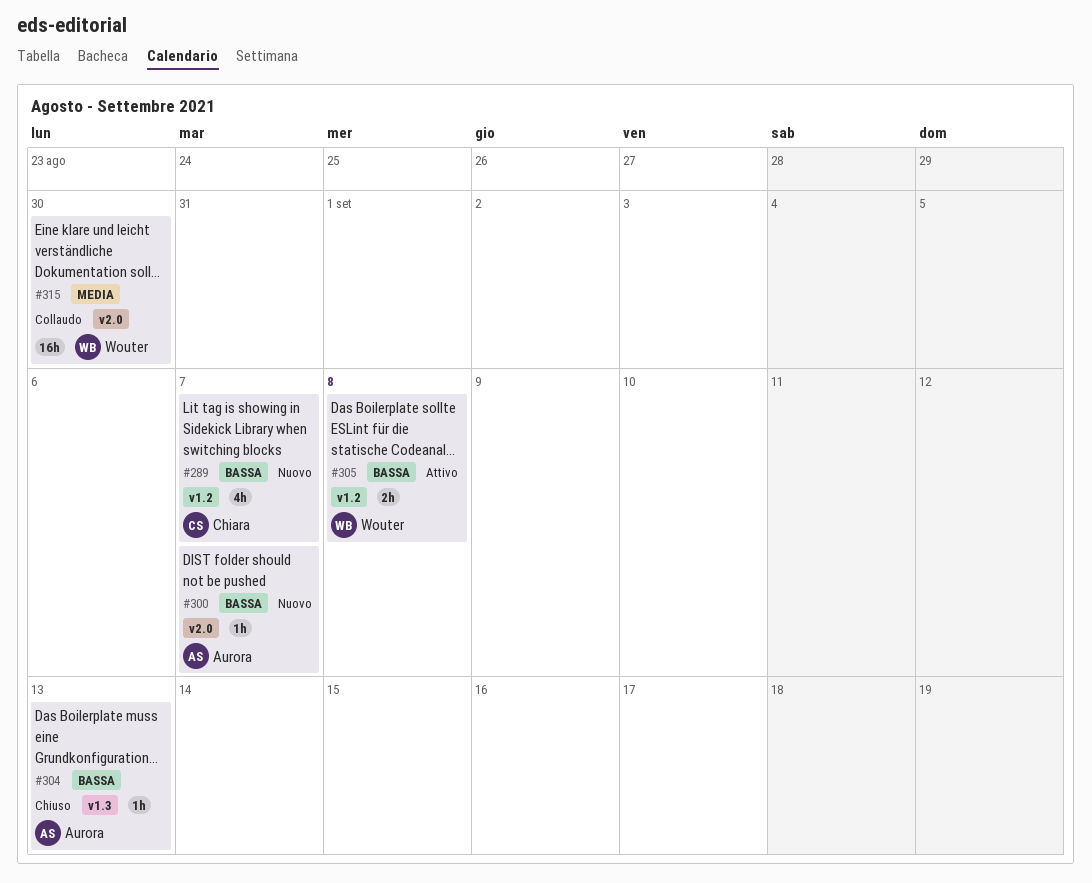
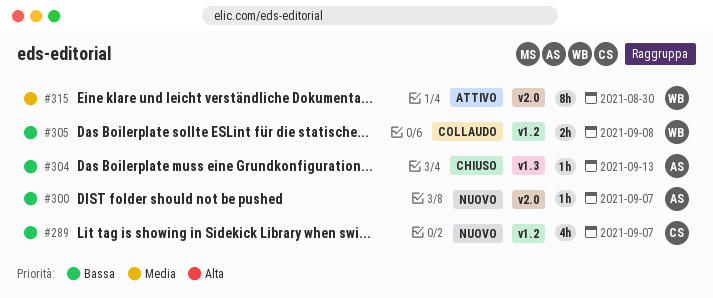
#305, status: Attivo -> Collaudo
#315, status: Collaudo -> Attivo
#315, estimate: 16h -> 8h

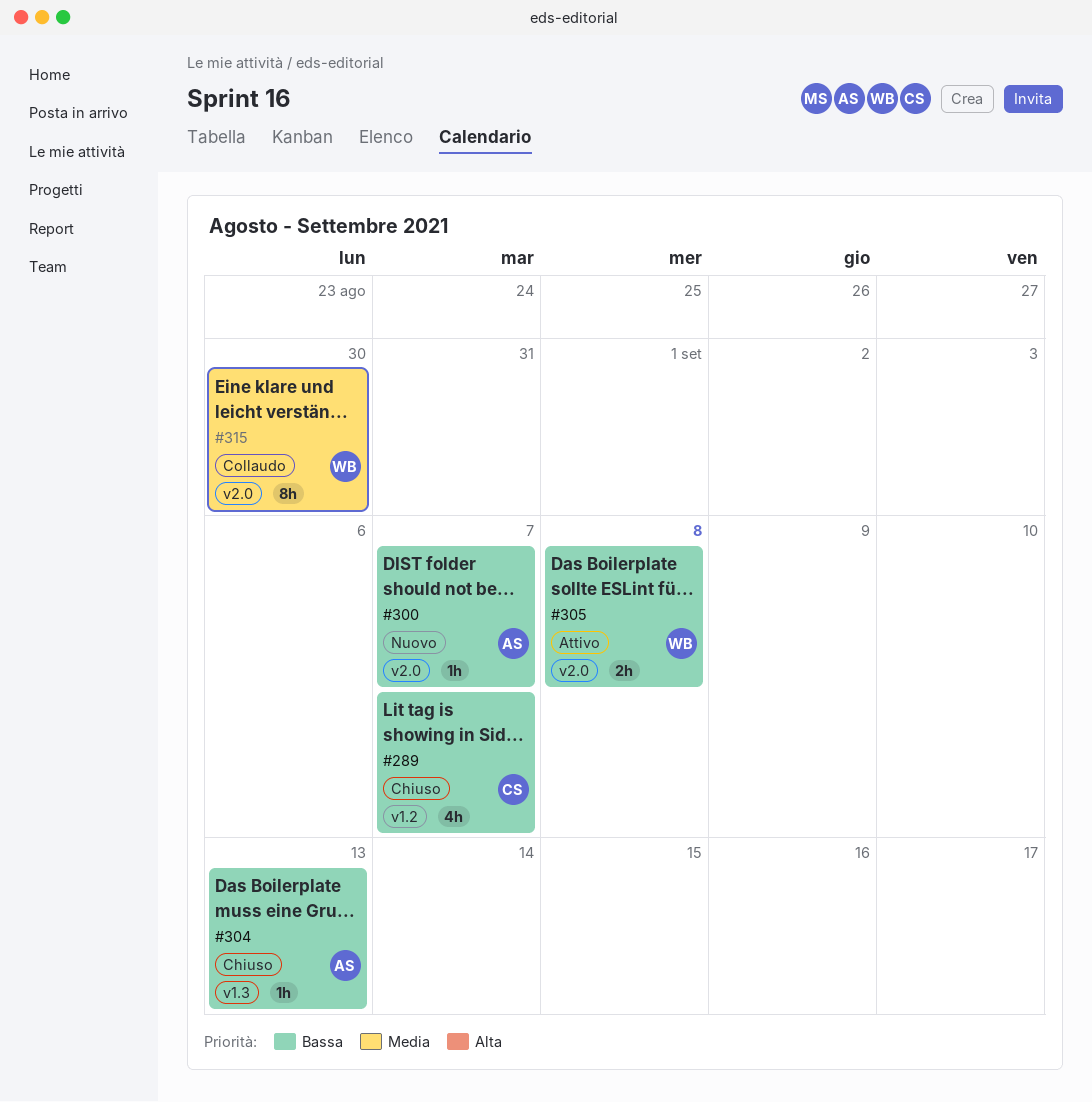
#289, status: Nuovo -> Chiuso
#305, status: Collaudo -> Attivo
#305, label: v1.2 -> v2.0
#315, status: Attivo -> Collaudo

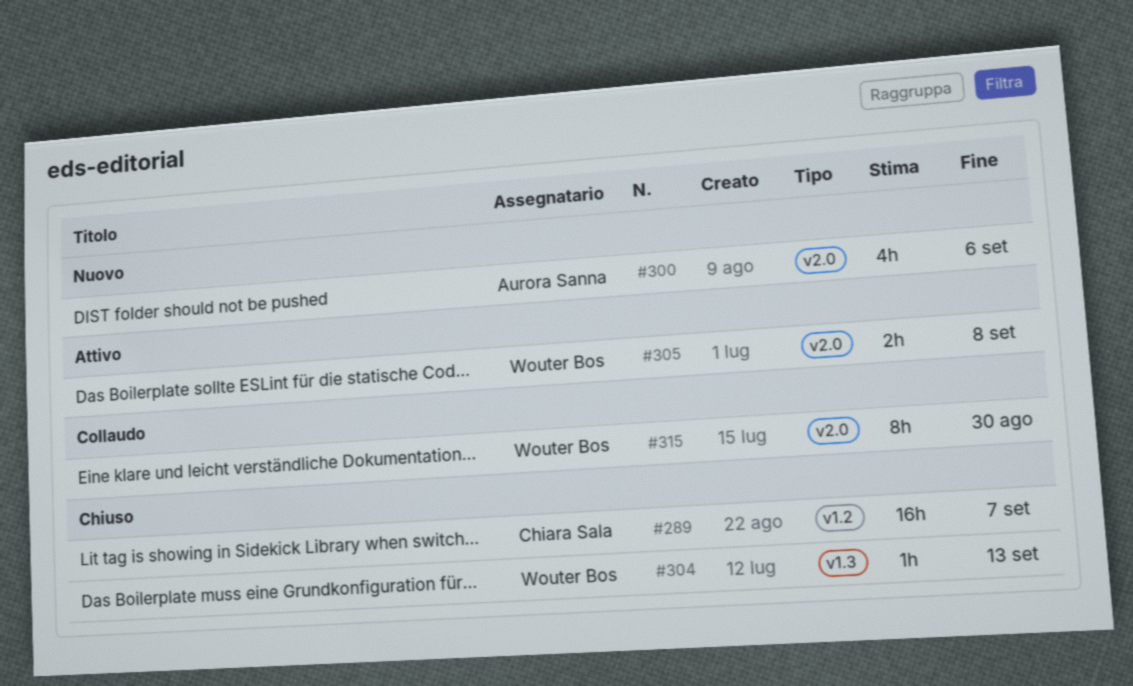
#289, estimate: 4h -> 16h
#300, estimate: 1h -> 4h
#300, due: Sep 7 -> Sep 6
#304, owner: Aurora Sanna -> Wouter Bos

